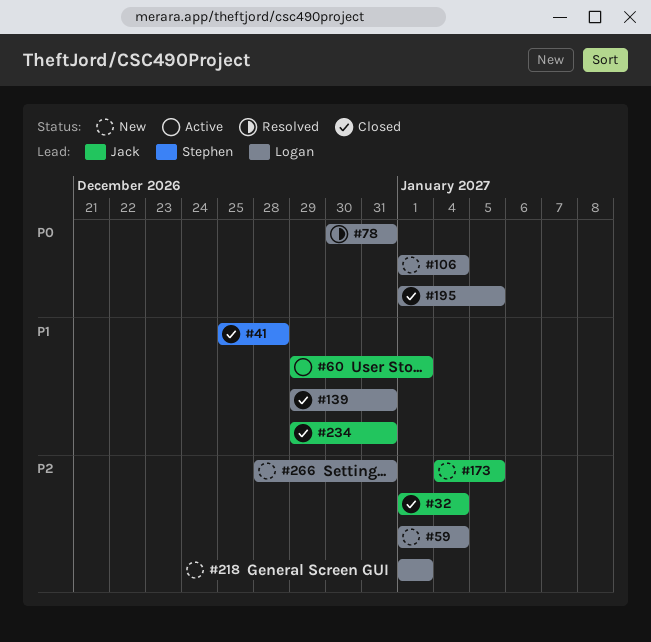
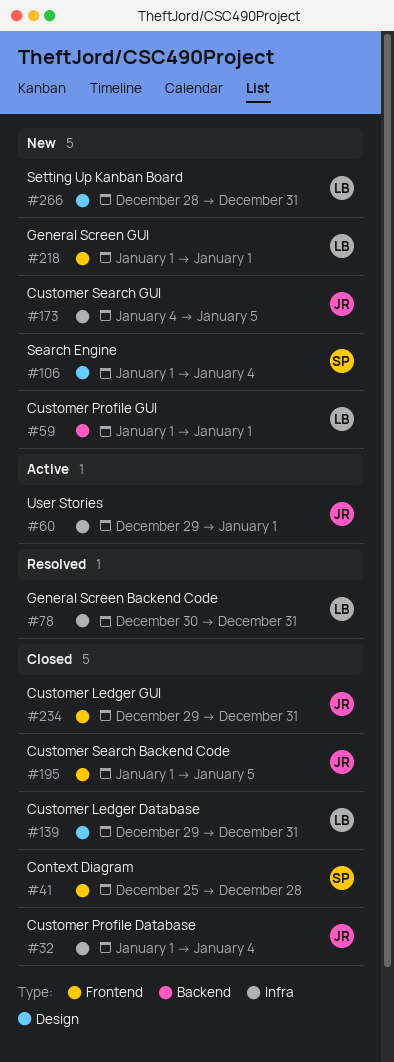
#59, due: Jan 4 -> Jan 1
#106, owner: Logan -> Stephen
#195, owner: Logan -> Jack

